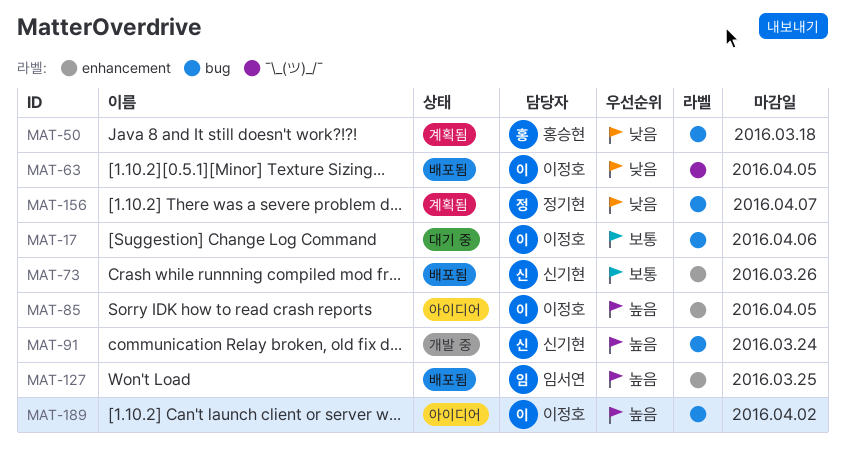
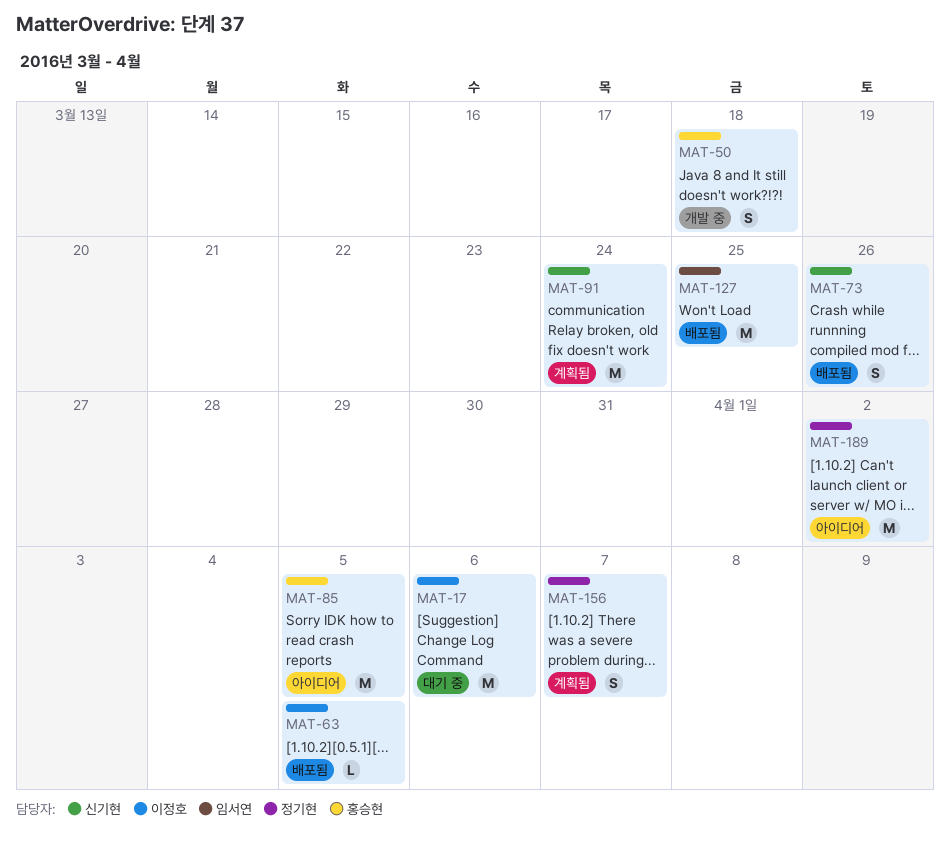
MAT-50, status: 계획됨 -> 개발 중
MAT-85, owner: 이정호 -> 홍승현
MAT-91, status: 개발 중 -> 계획됨
MAT-189, owner: 이정호 -> 정기현

